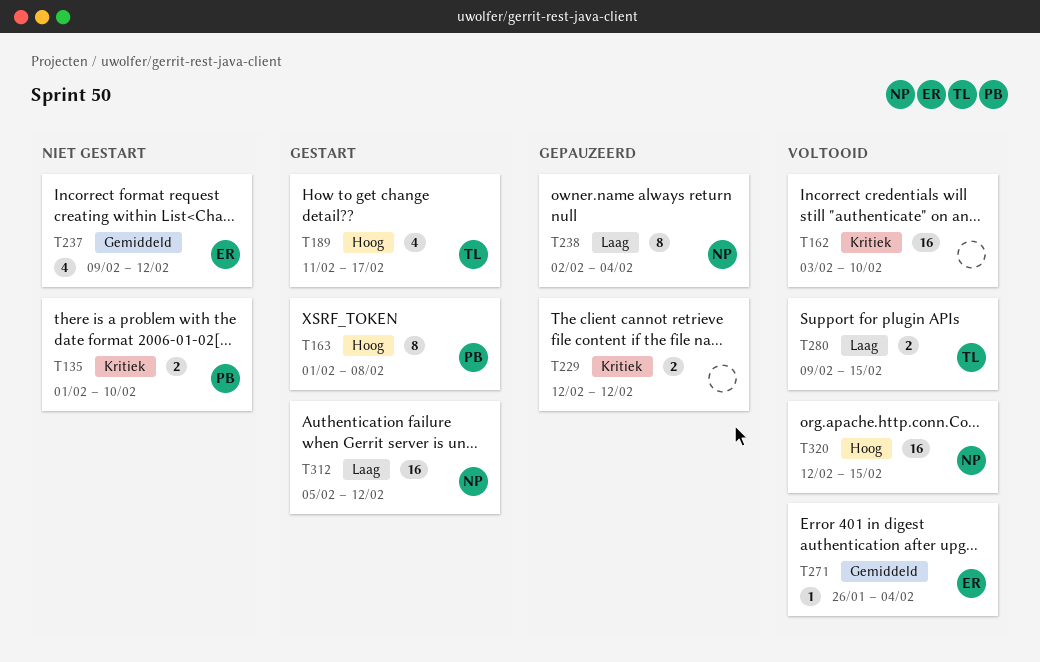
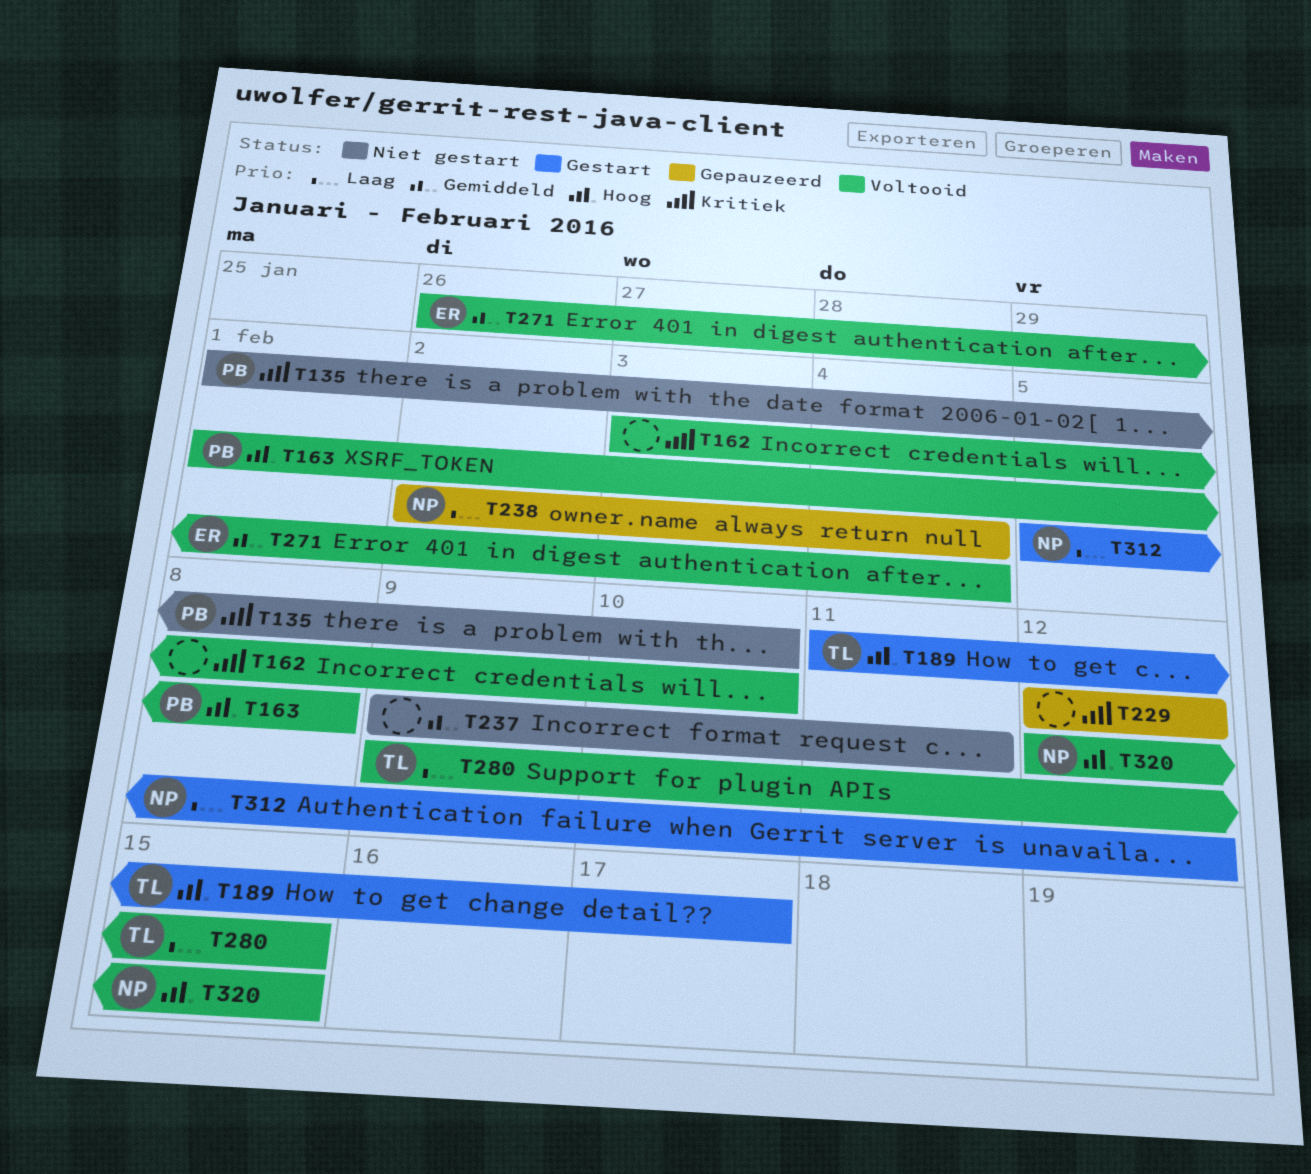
T163, status: Gestart -> Voltooid
T237, owner: ER -> none
T237, due: Feb 12 -> Feb 11

